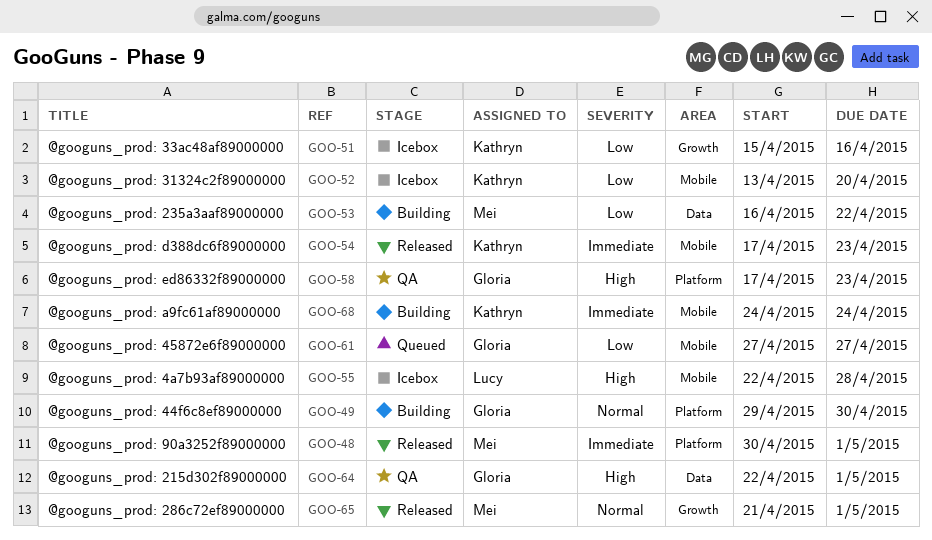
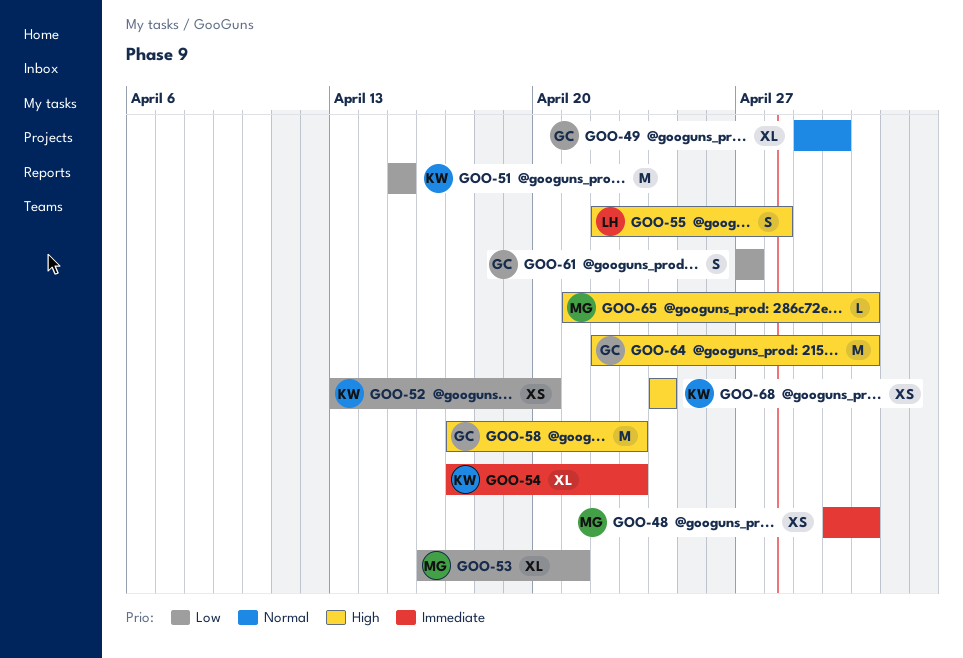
GOO-51, due: Apr 16 -> Apr 15
GOO-53, due: Apr 22 -> Apr 21
GOO-65, priority: Normal -> High
GOO-68, priority: Immediate -> High

